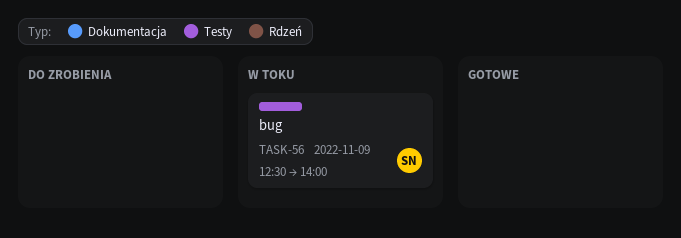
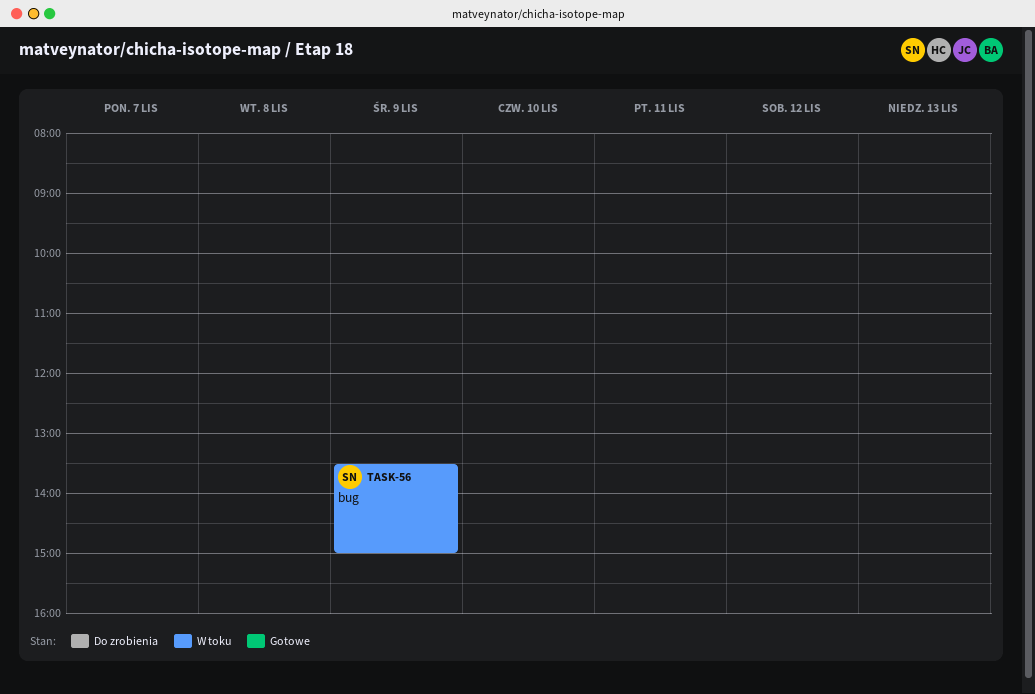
TASK-56, begins: 12:30 -> 13:30
TASK-56, ends: 14:00 -> 15:00

